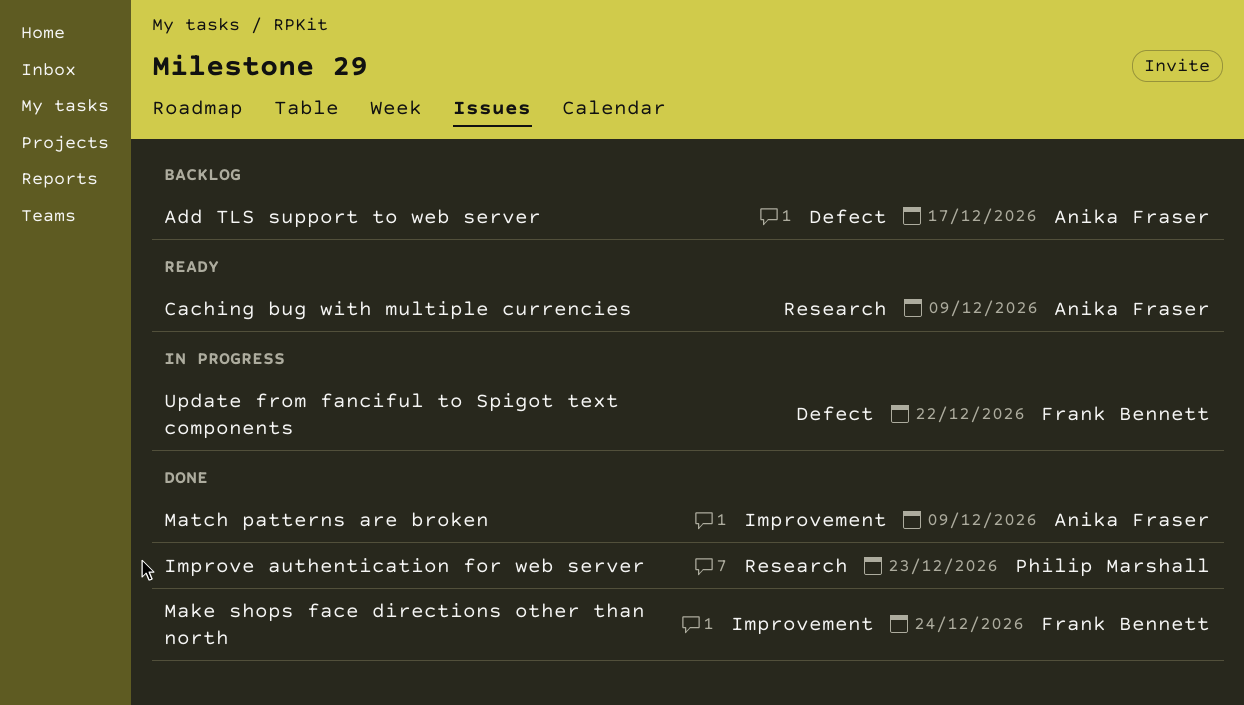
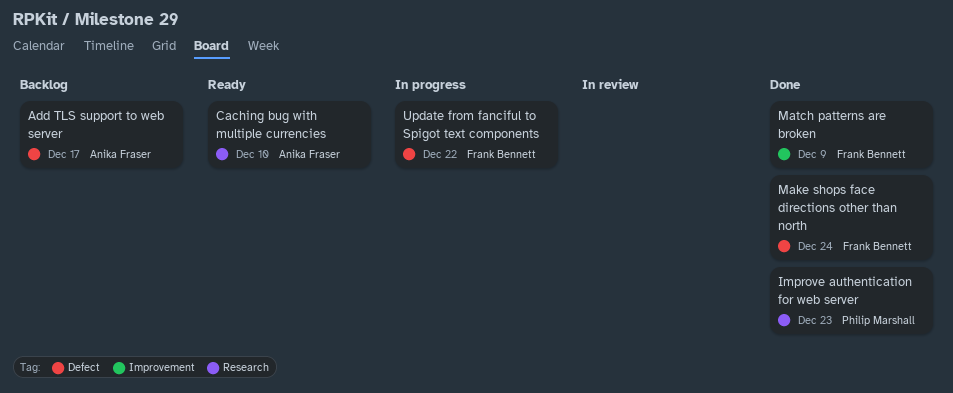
Caching bug with multiple currencies, due: Dec 9 -> Dec 10
Make shops face directions other than north, label: Improvement -> Defect
Match patterns are broken, owner: Anika Fraser -> Frank Bennett

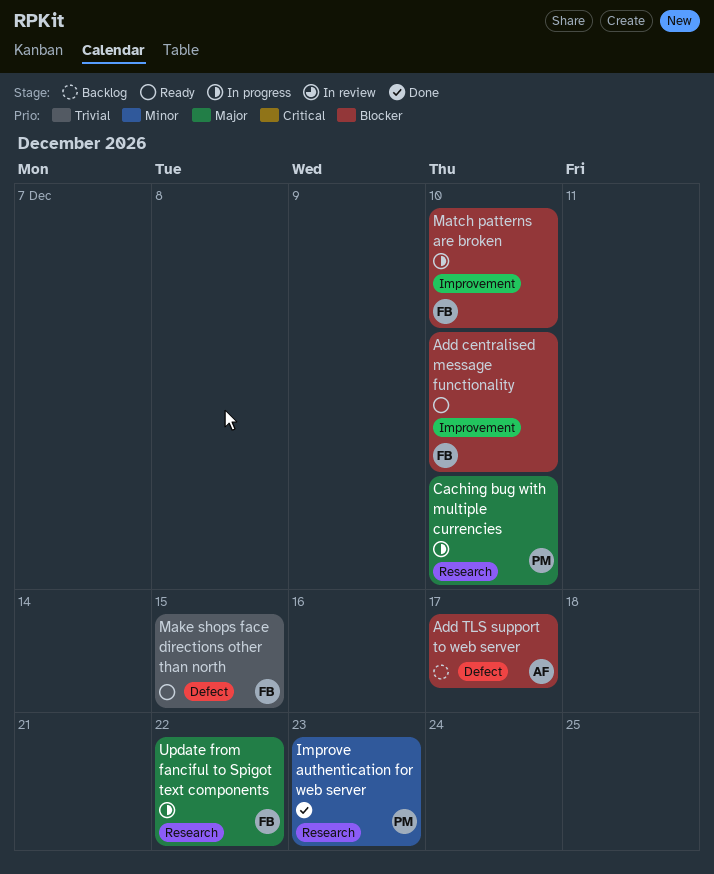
Add centralised message functionality: none -> present
Caching bug with multiple currencies, status: Ready -> In progress
Caching bug with multiple currencies, owner: Anika Fraser -> Philip Marshall
Make shops face directions other than north, status: Done -> Ready
Make shops face directions other than north, due: Dec 24 -> Dec 15
Match patterns are broken, status: Done -> In progress
Match patterns are broken, due: Dec 9 -> Dec 10
Update from fanciful to Spigot text components, label: Defect -> Research

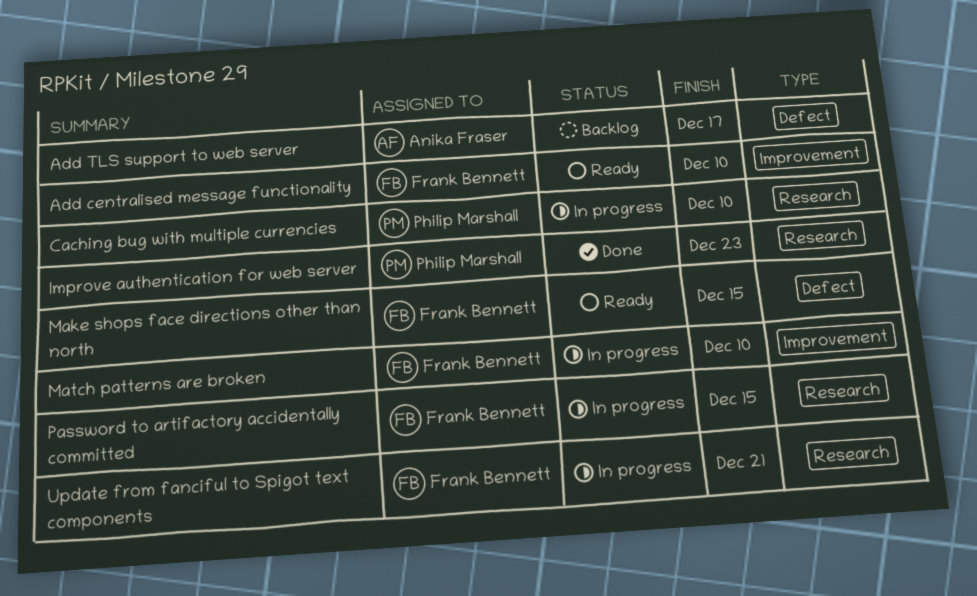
Password to artifactory accidentally committed: none -> present
Update from fanciful to Spigot text components, due: Dec 22 -> Dec 21

